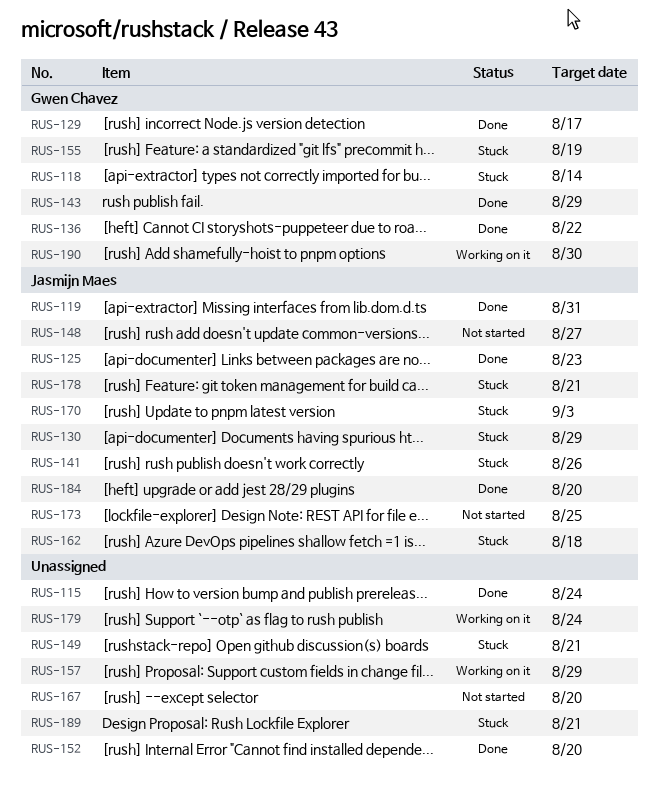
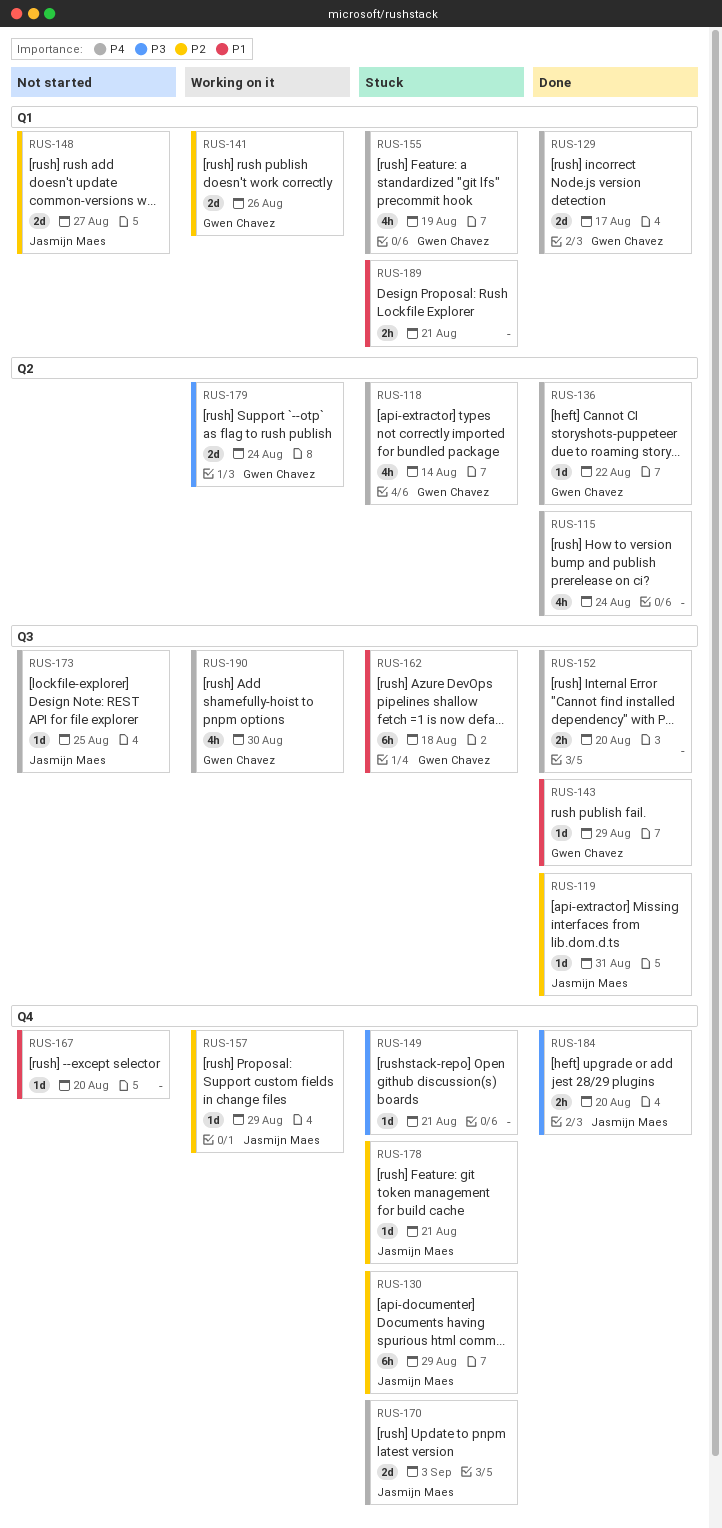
RUS-125: present -> none
RUS-141, status: Stuck -> Working on it
RUS-141, owner: Jasmijn Maes -> Gwen Chavez
RUS-157, owner: none -> Jasmijn Maes
RUS-162, owner: Jasmijn Maes -> Gwen Chavez
RUS-179, owner: none -> Gwen Chavez

